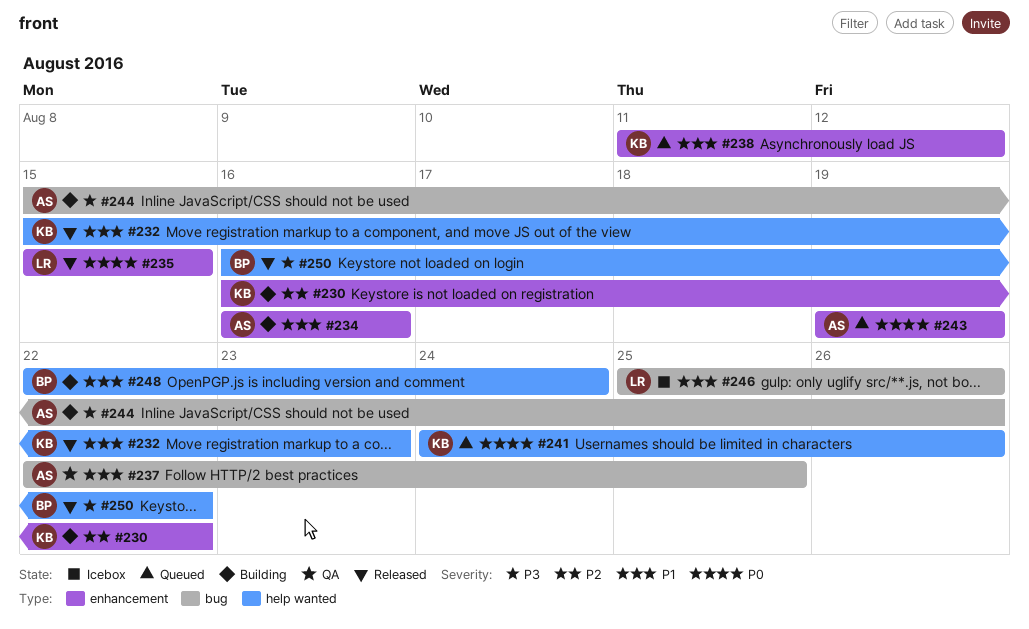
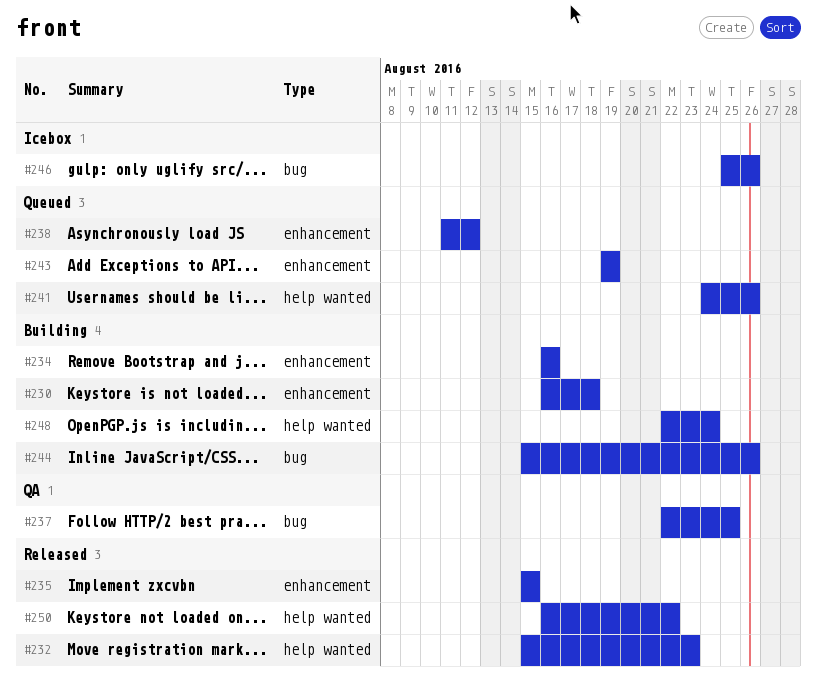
#230, due: Aug 22 -> Aug 18

